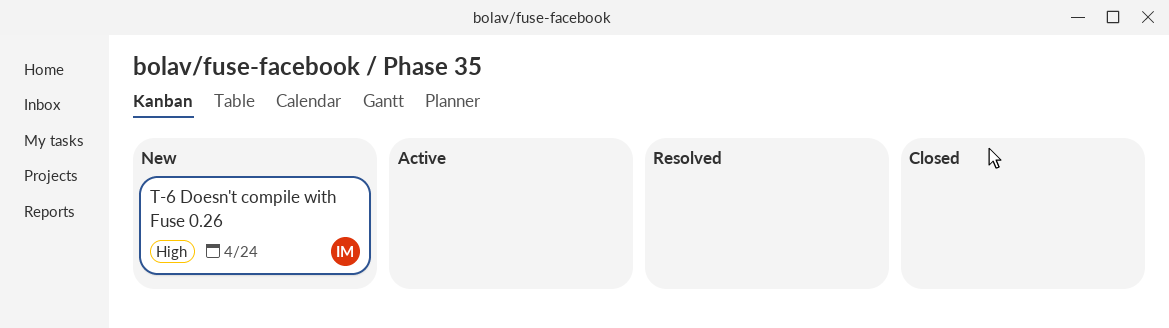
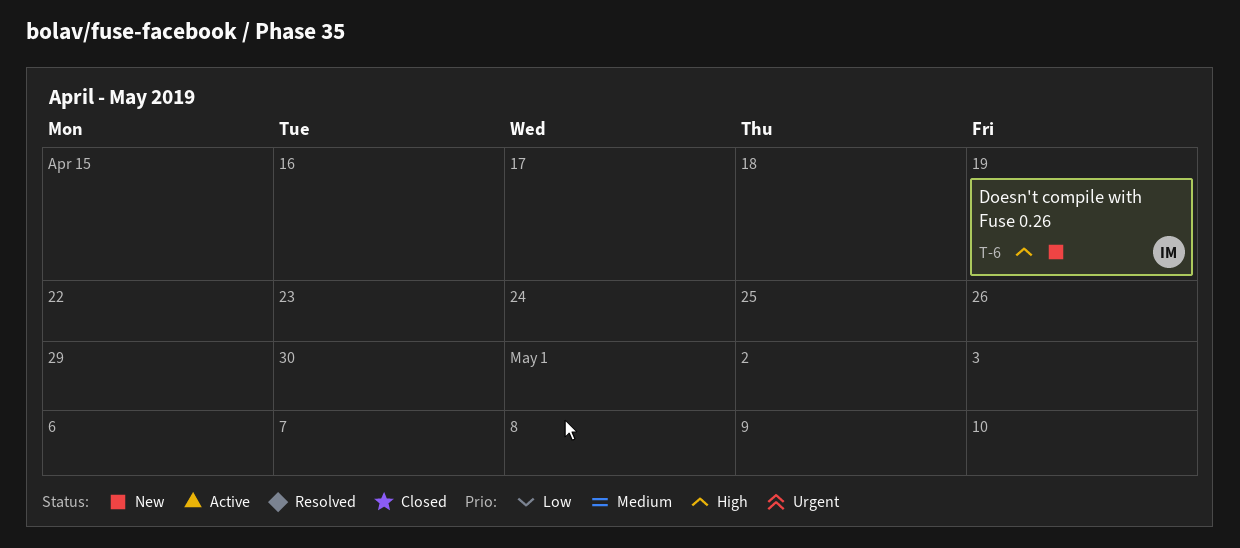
T-6, due: Apr 24 -> Apr 19

